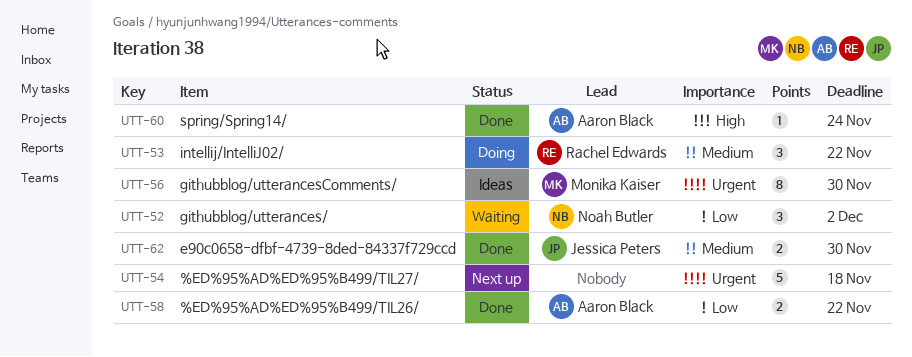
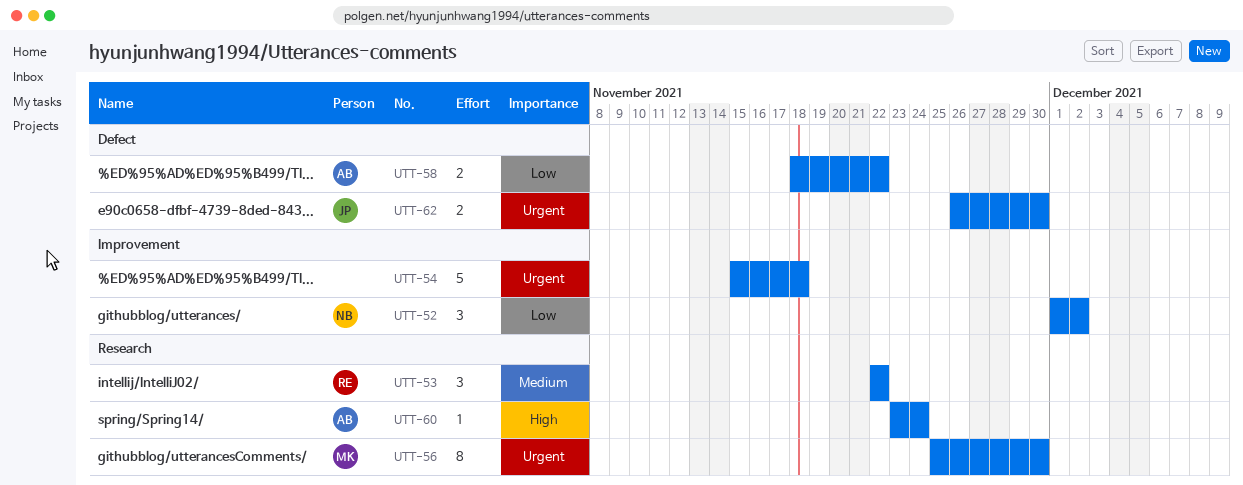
UTT-62, priority: Medium -> Urgent

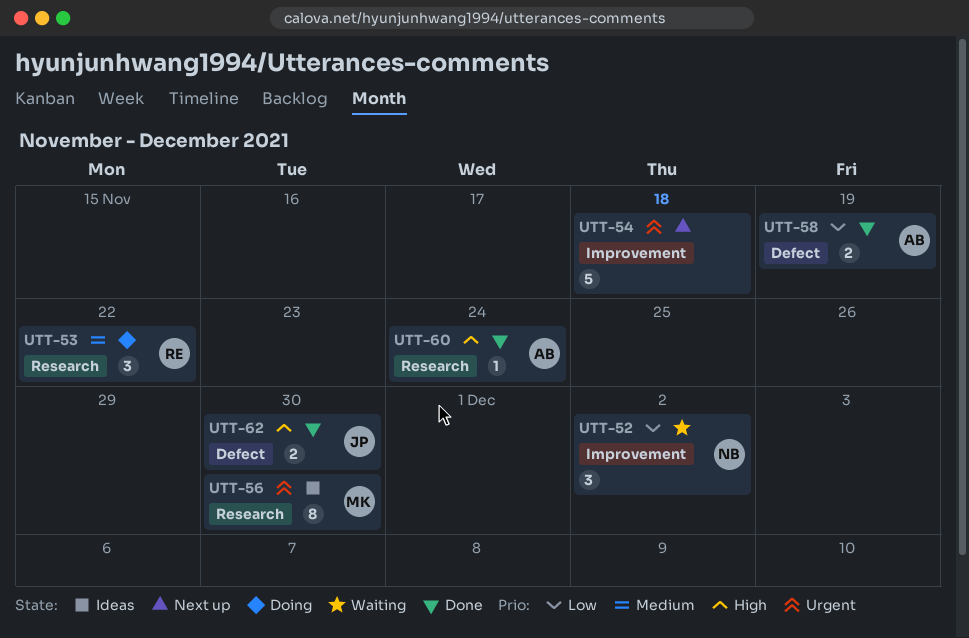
UTT-58, due: Nov 22 -> Nov 19
UTT-62, priority: Urgent -> High

